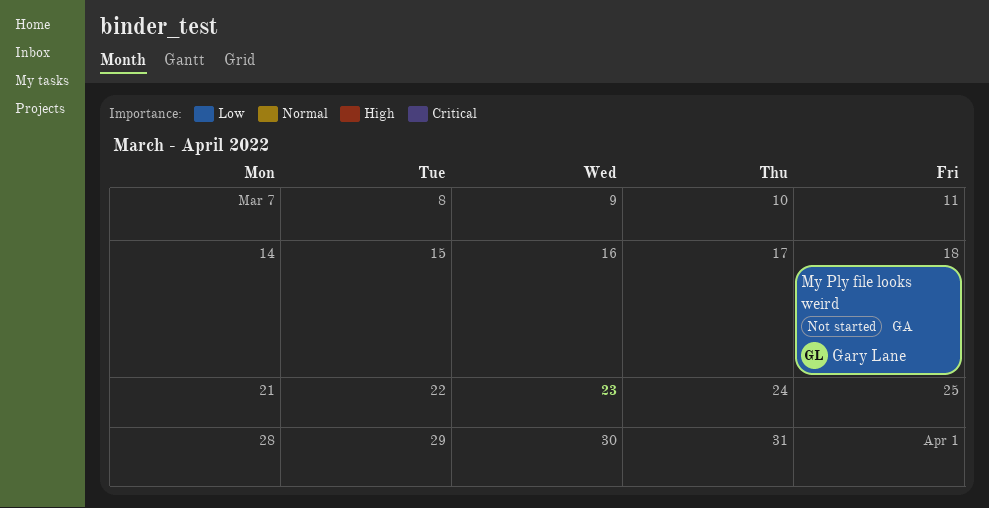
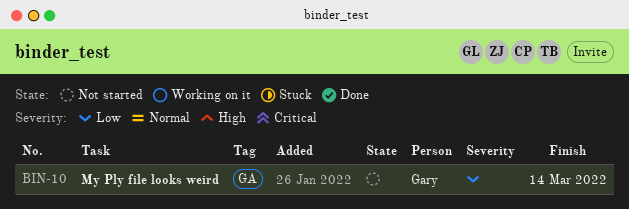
My Ply file looks weird, due: Mar 18 -> Mar 14

